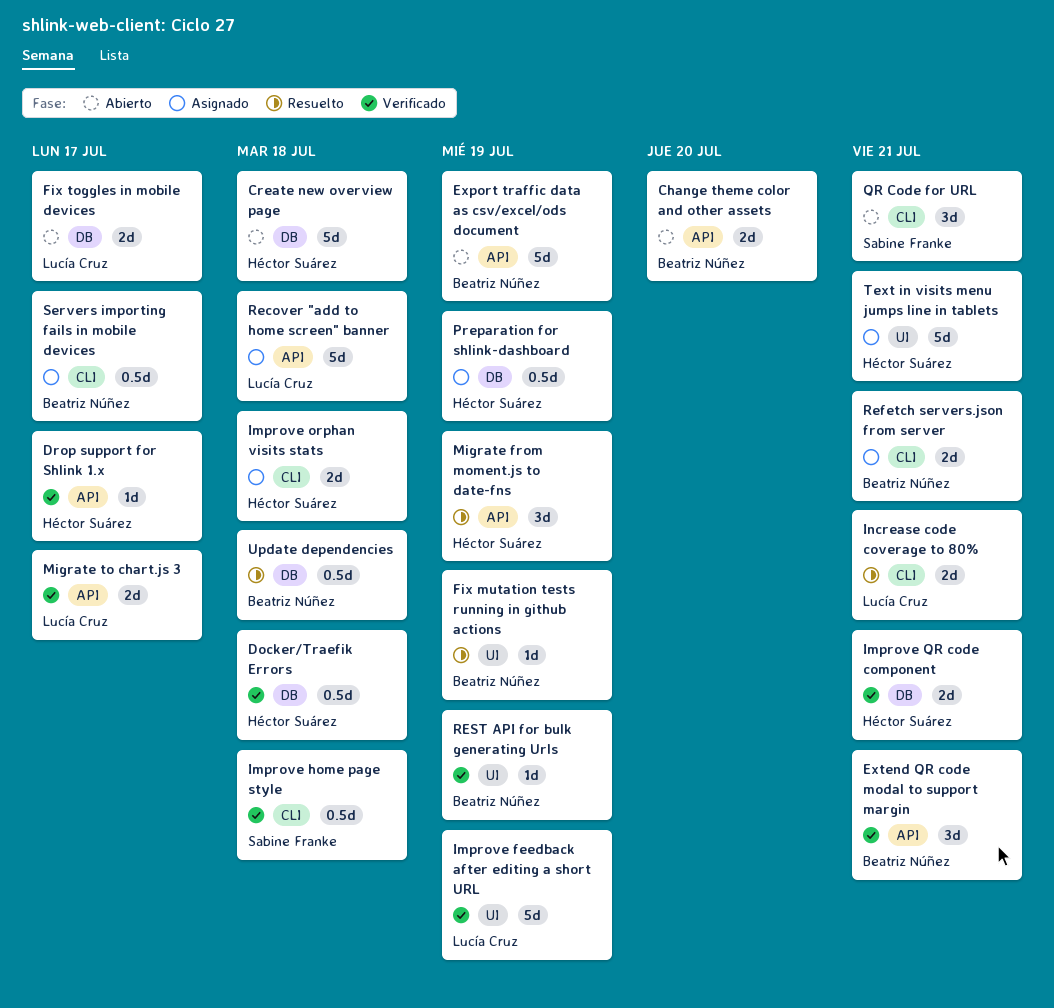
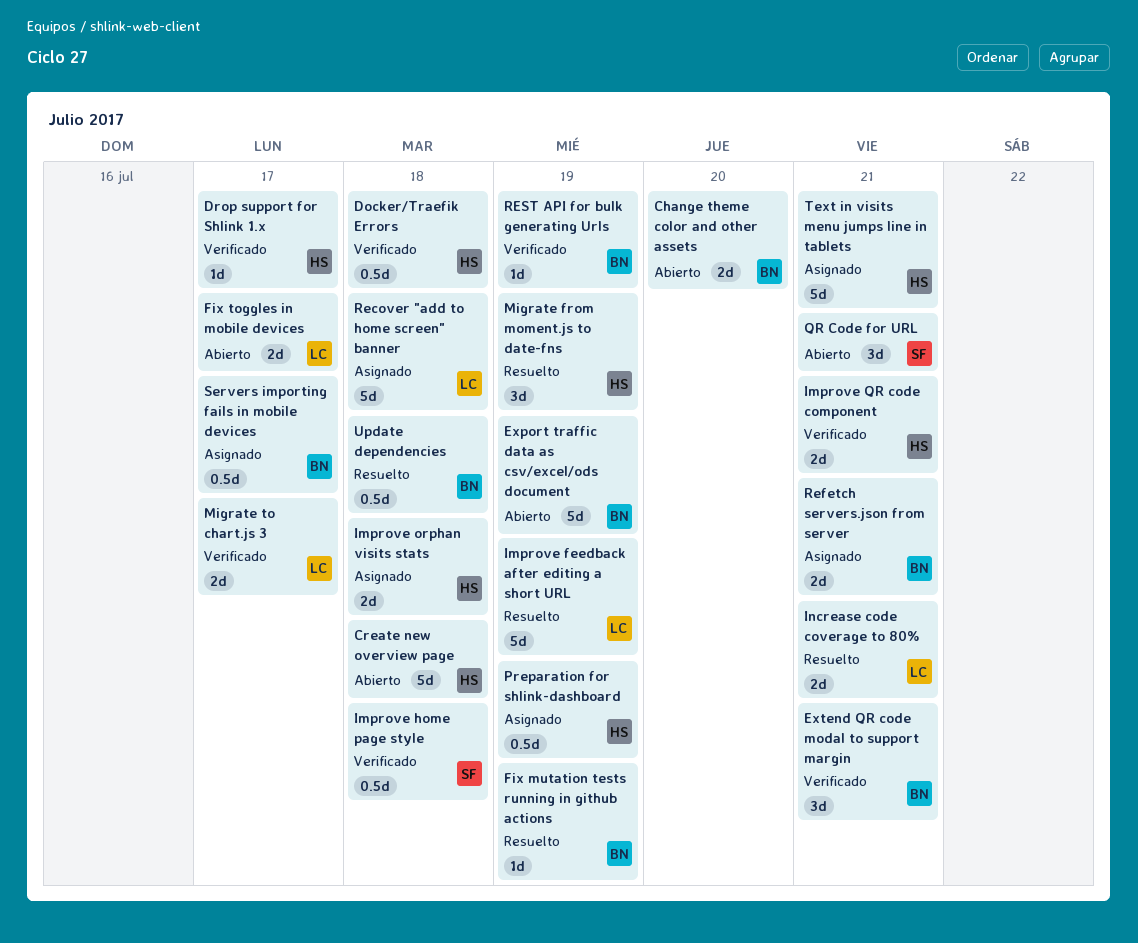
Improve feedback after editing a short URL, status: Verificado -> Resuelto

